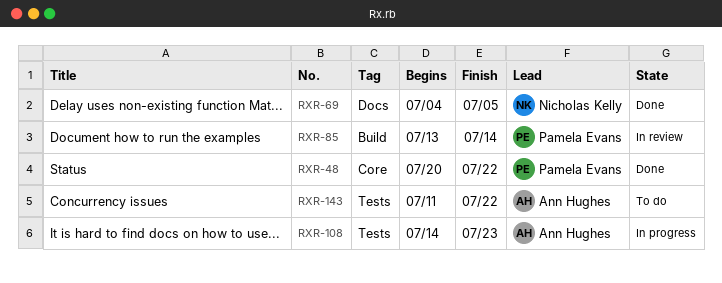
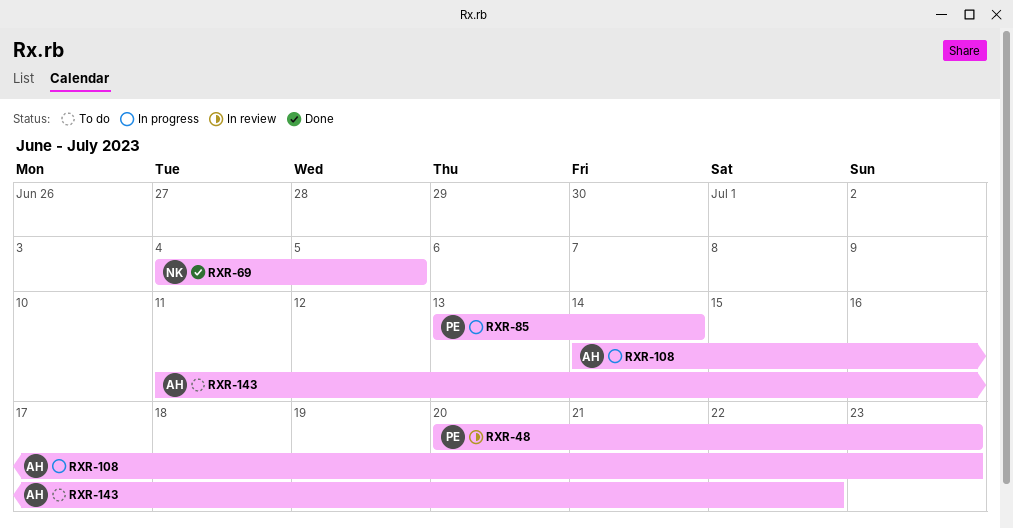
RXR-48, status: Done -> In review
RXR-48, due: Jul 22 -> Jul 23
RXR-85, status: In review -> In progress

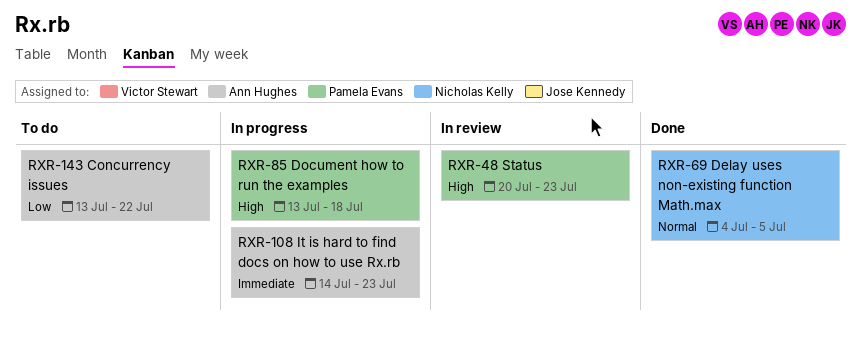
RXR-85, due: Jul 14 -> Jul 18
RXR-143, start: Jul 11 -> Jul 13

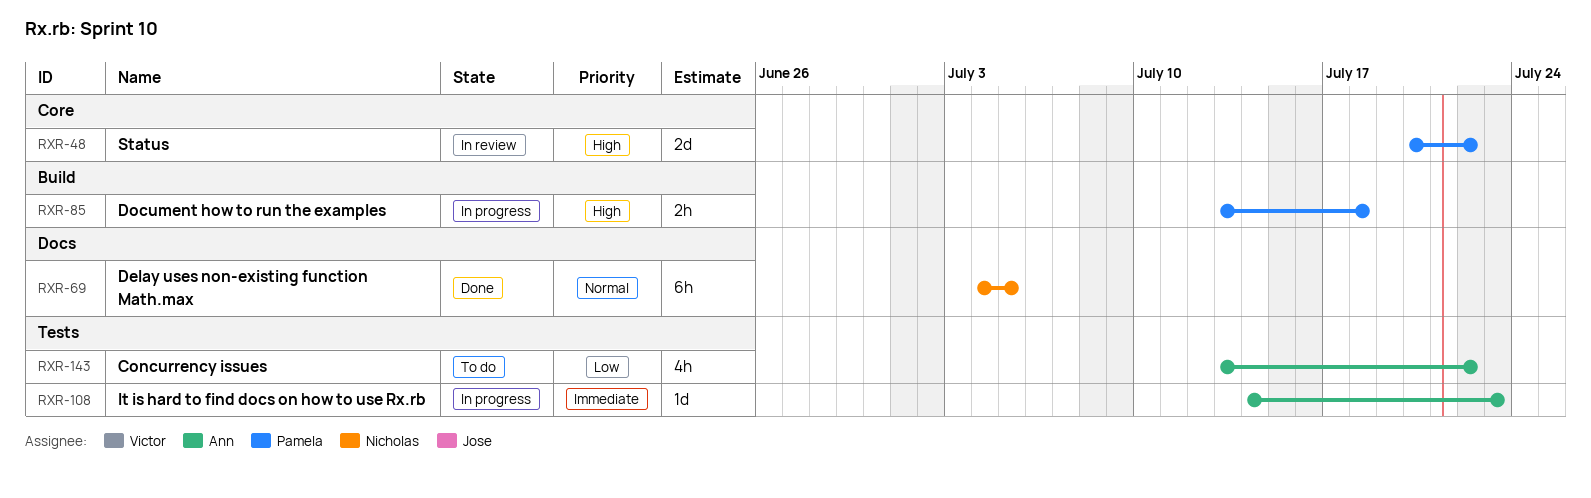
RXR-48, due: Jul 23 -> Jul 22

